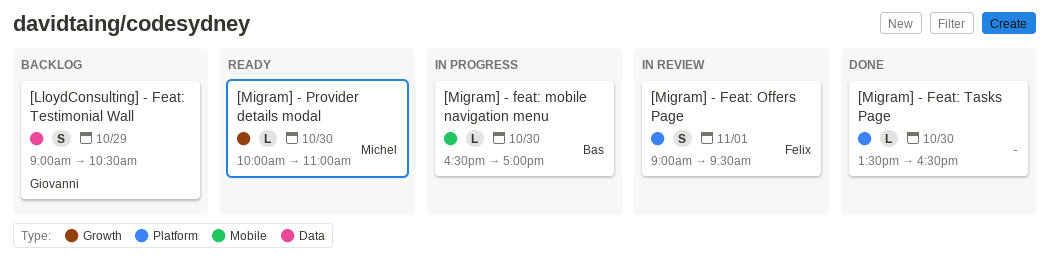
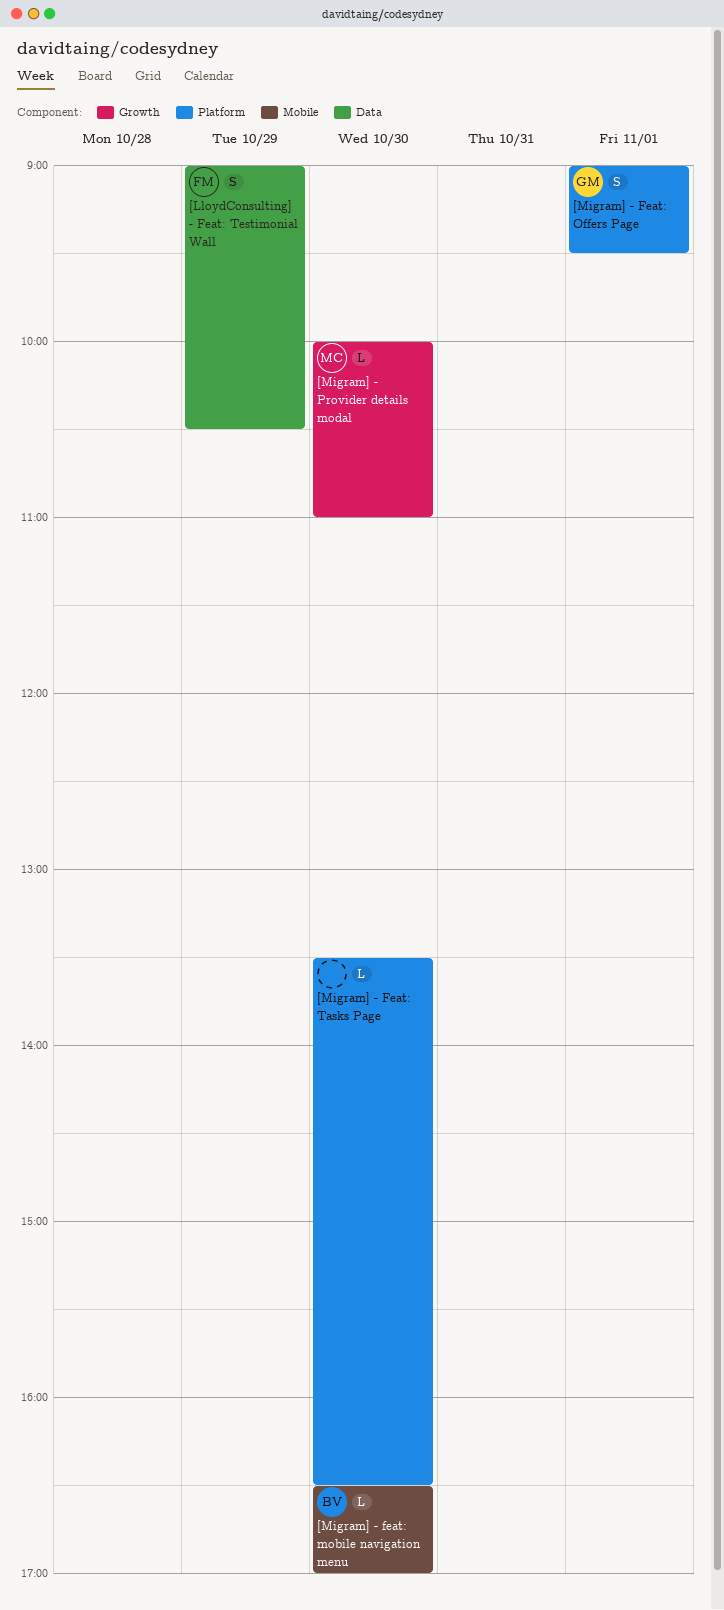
[LloydConsulting] - Feat: Testimonial Wall, owner: Giovanni -> Felix
[Migram] - Feat: Offers Page, owner: Felix -> Giovanni

